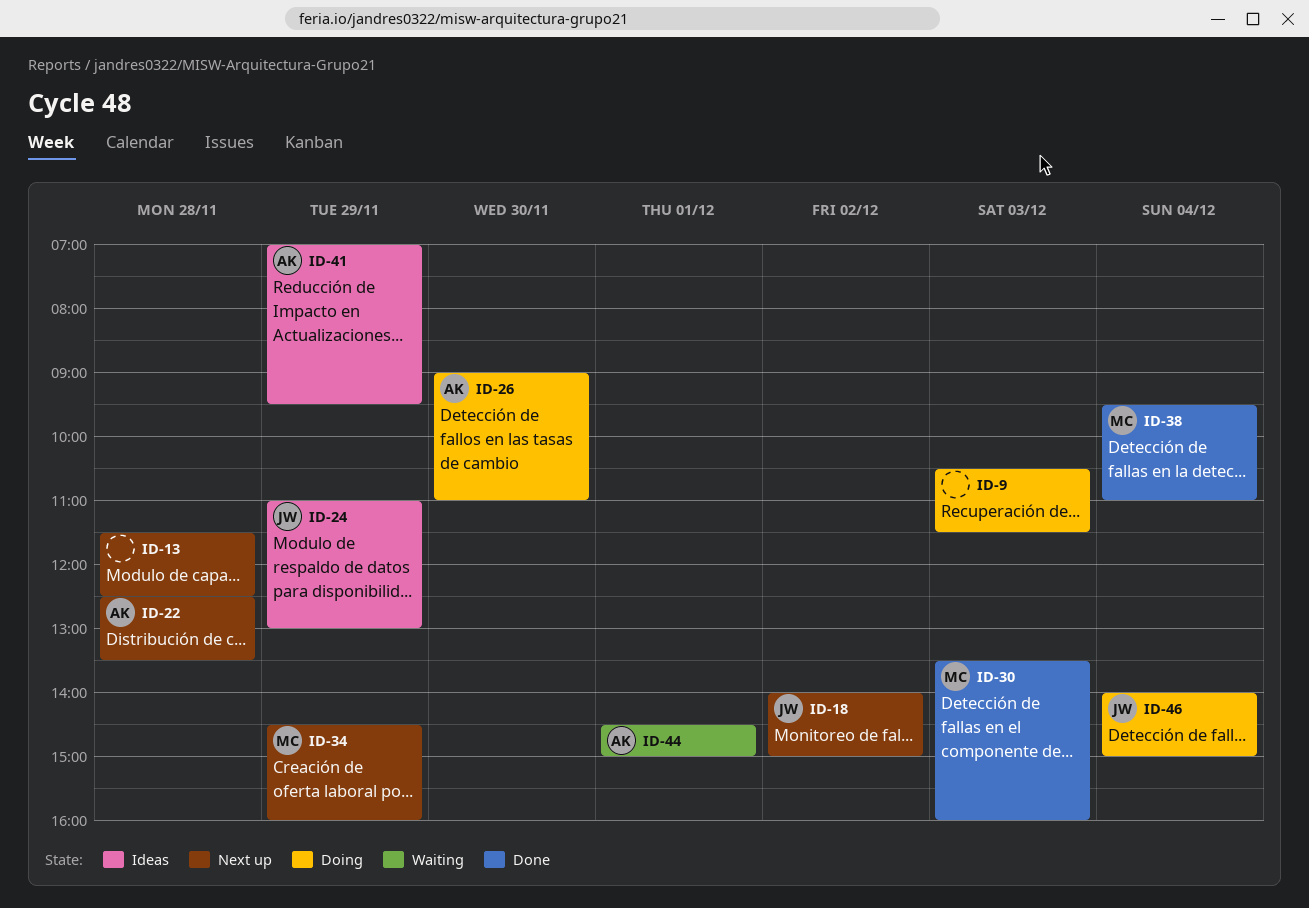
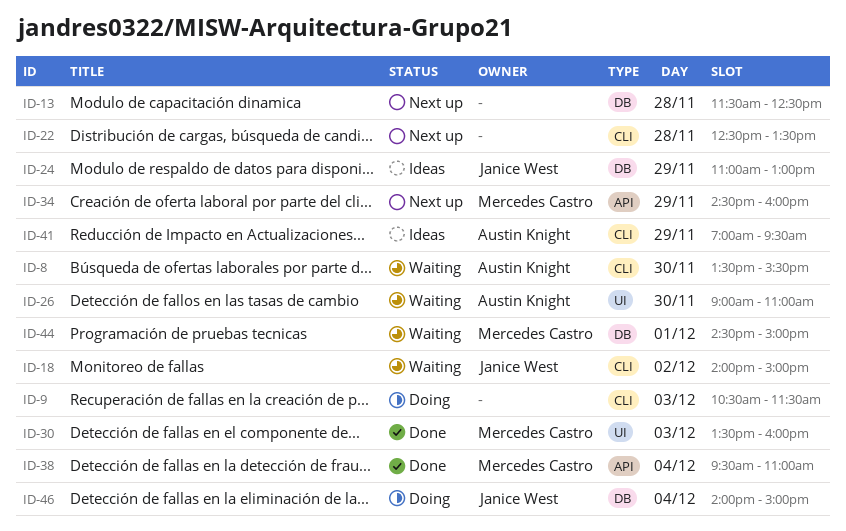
ID-8: none -> present
ID-18, status: Next up -> Waiting
ID-22, owner: Austin Knight -> none
ID-26, status: Doing -> Waiting
ID-44, owner: Austin Knight -> Mercedes Castro

